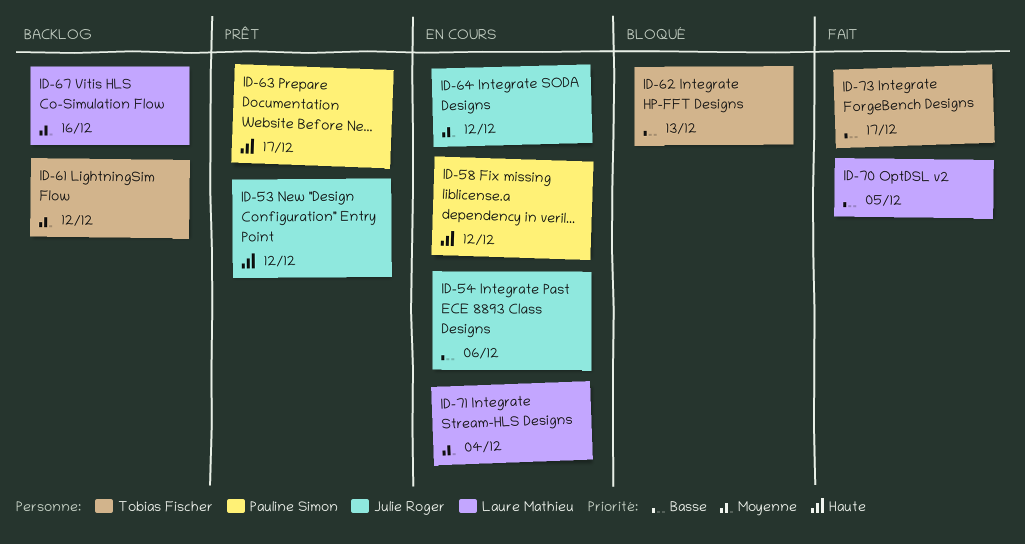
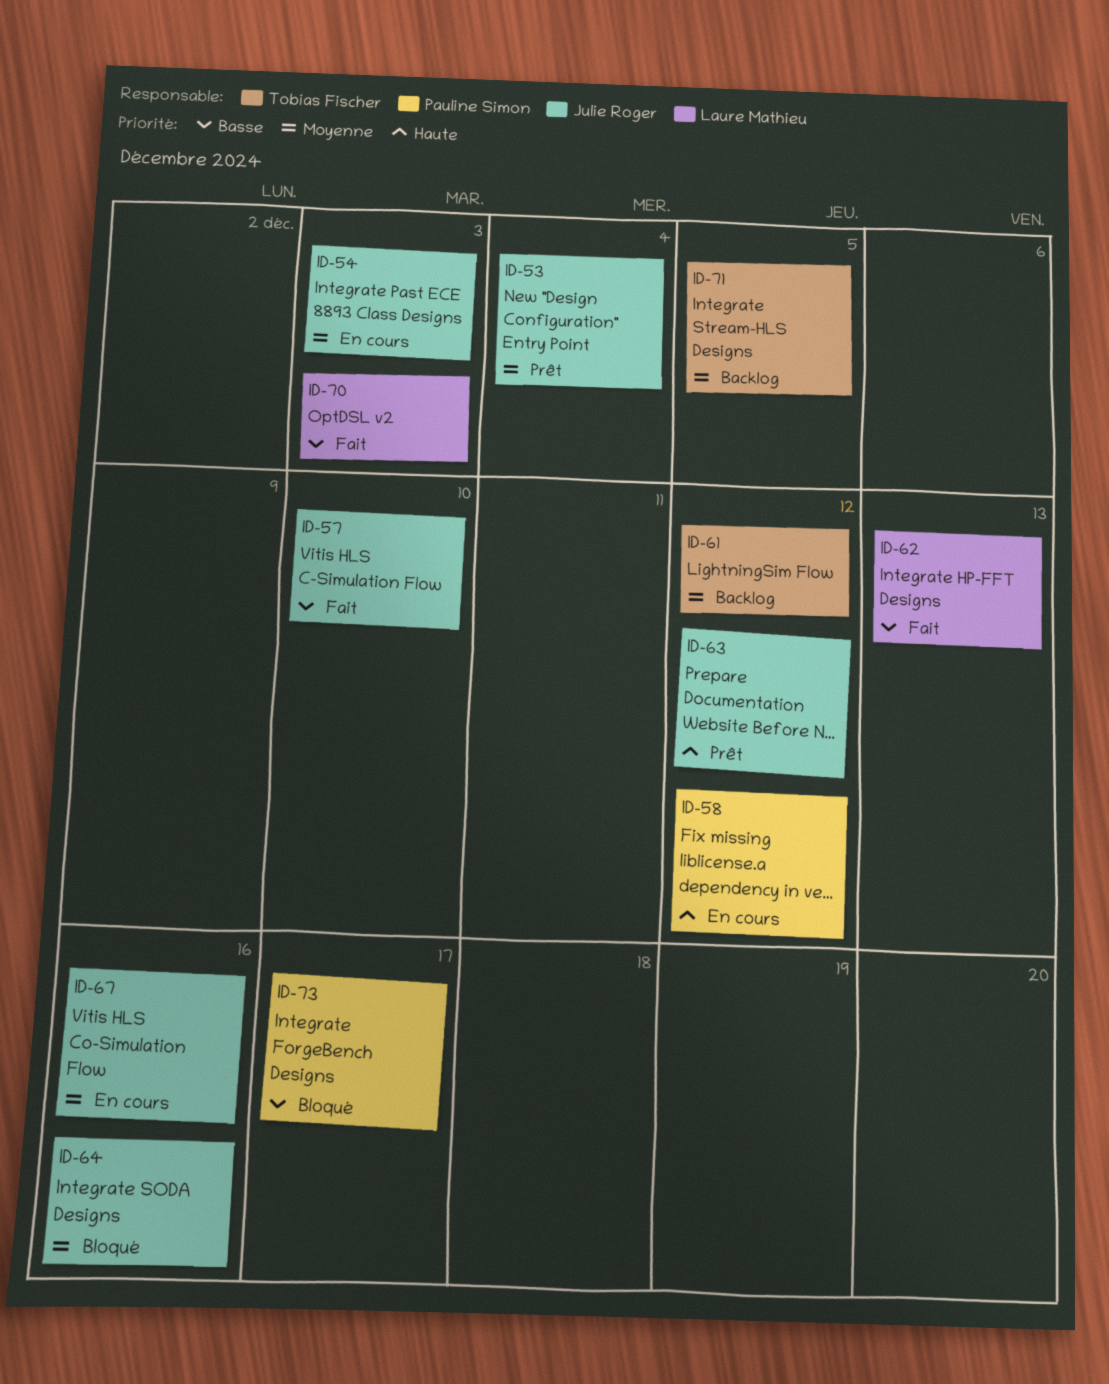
ID-53, priority: Haute -> Moyenne
ID-53, due: Dec 12 -> Dec 4
ID-54, priority: Basse -> Moyenne
ID-54, due: Dec 6 -> Dec 3
ID-57: none -> present
ID-62, status: Bloqué -> Fait
ID-62, owner: Tobias Fischer -> Laure Mathieu
ID-63, owner: Pauline Simon -> Julie Roger
ID-63, due: Dec 17 -> Dec 12
ID-64, status: En cours -> Bloqué
ID-64, due: Dec 12 -> Dec 16
ID-67, status: Backlog -> En cours
ID-67, owner: Laure Mathieu -> Julie Roger
ID-70, due: Dec 5 -> Dec 3
ID-71, status: En cours -> Backlog
ID-71, owner: Laure Mathieu -> Tobias Fischer
ID-71, due: Dec 4 -> Dec 5
ID-73, status: Fait -> Bloqué
ID-73, owner: Tobias Fischer -> Pauline Simon

